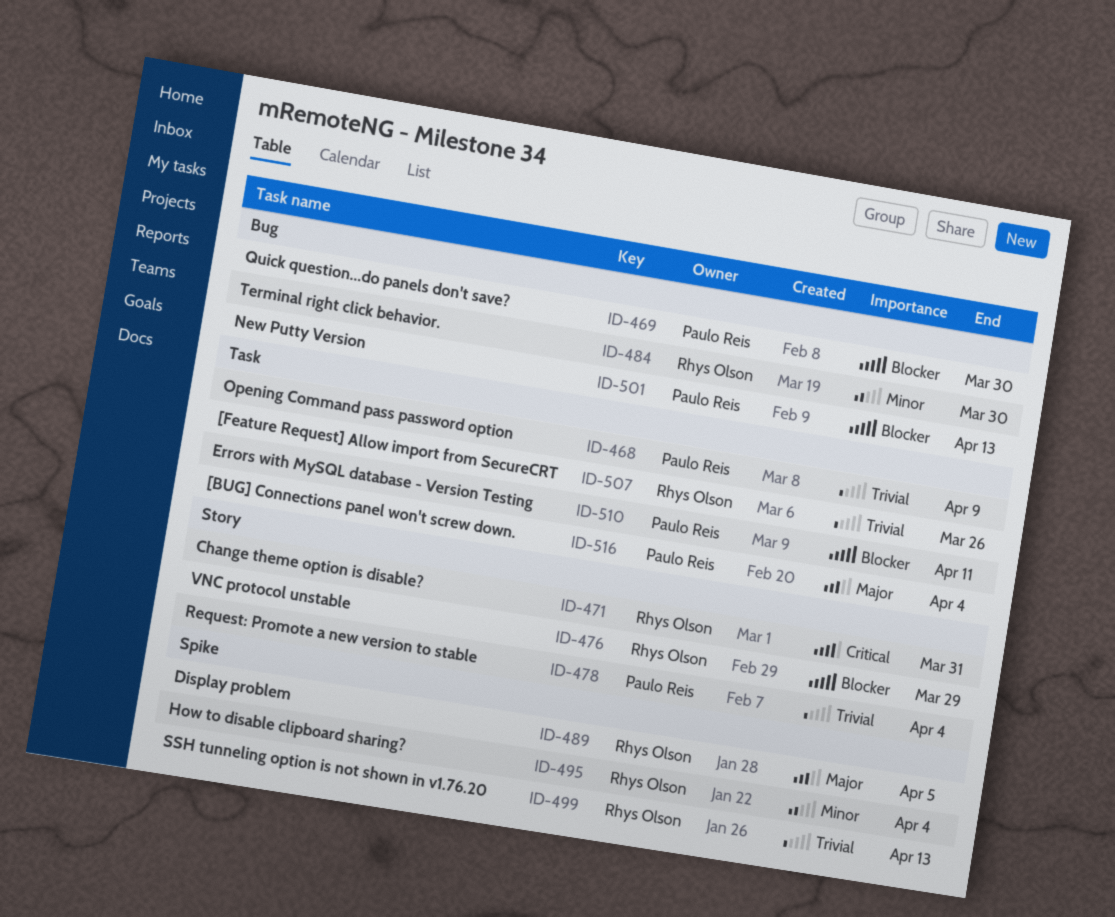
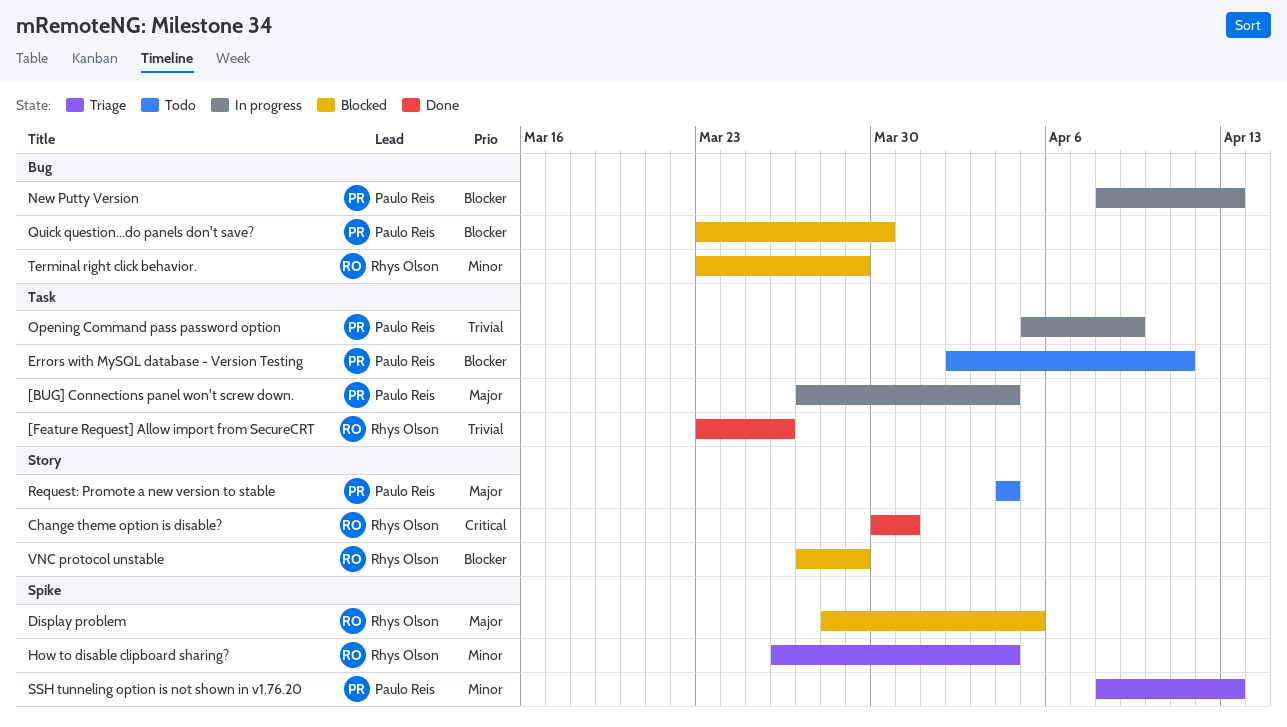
Request: Promote a new version to stable, priority: Trivial -> Major
SSH tunneling option is not shown in v1.76.20, owner: Rhys Olson -> Paulo Reis
SSH tunneling option is not shown in v1.76.20, priority: Trivial -> Minor
Terminal right click behavior., due: Mar 30 -> Mar 29

